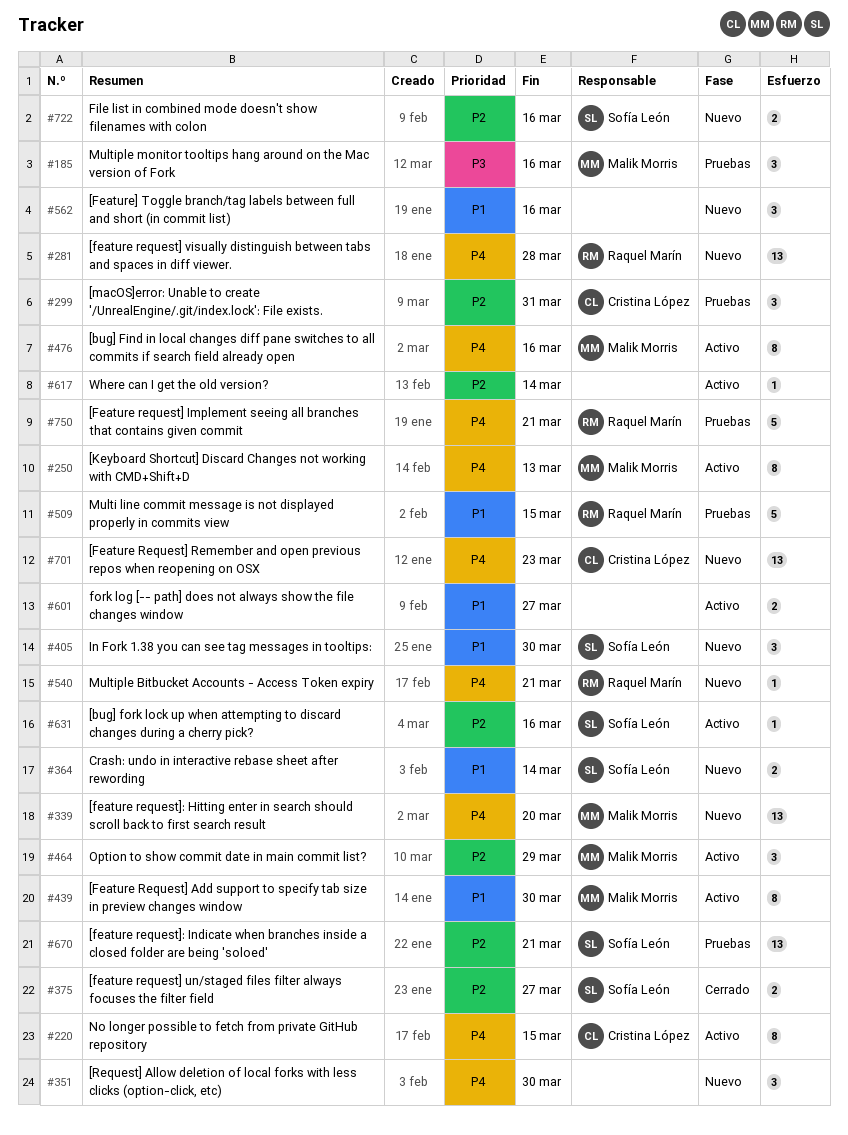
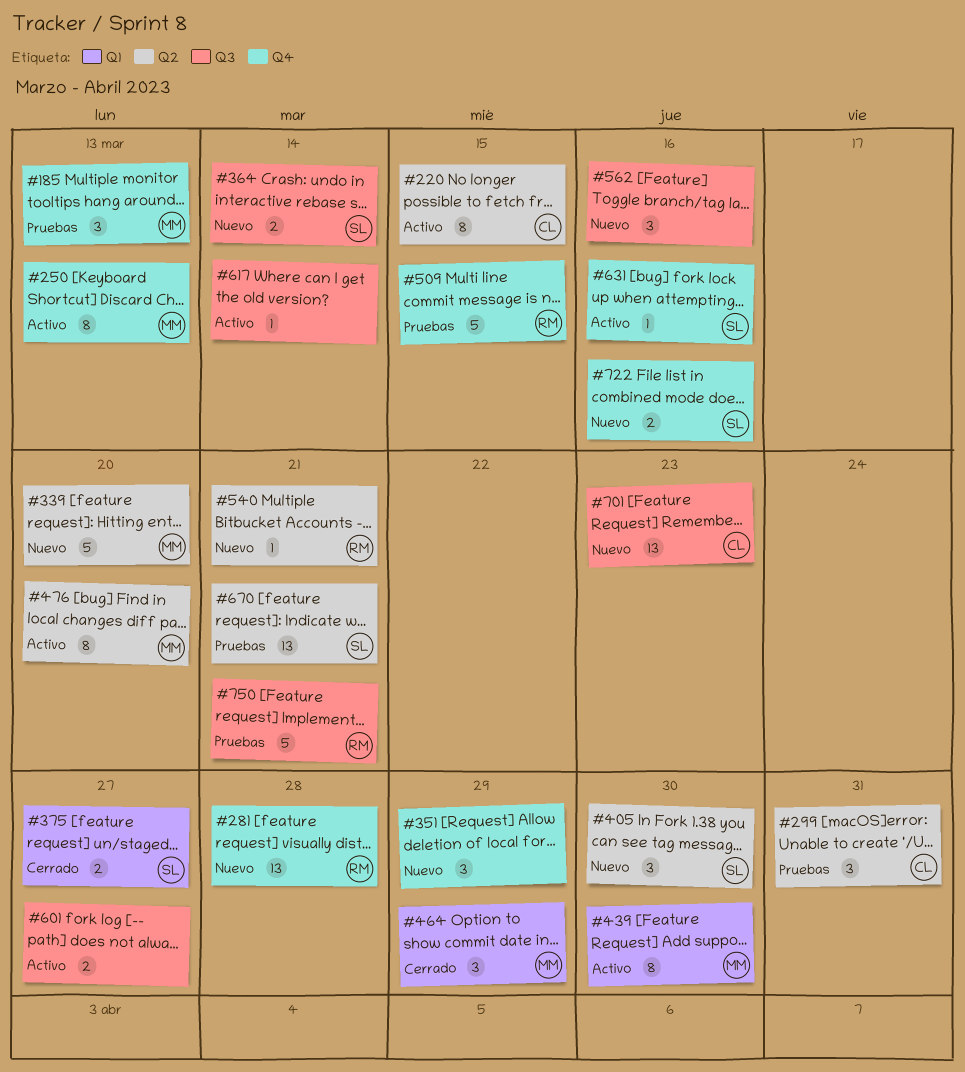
#185, due: Mar 16 -> Mar 13
#339, estimate: 13 -> 5
#351, due: Mar 30 -> Mar 29
#464, status: Activo -> Cerrado
#476, due: Mar 16 -> Mar 20

